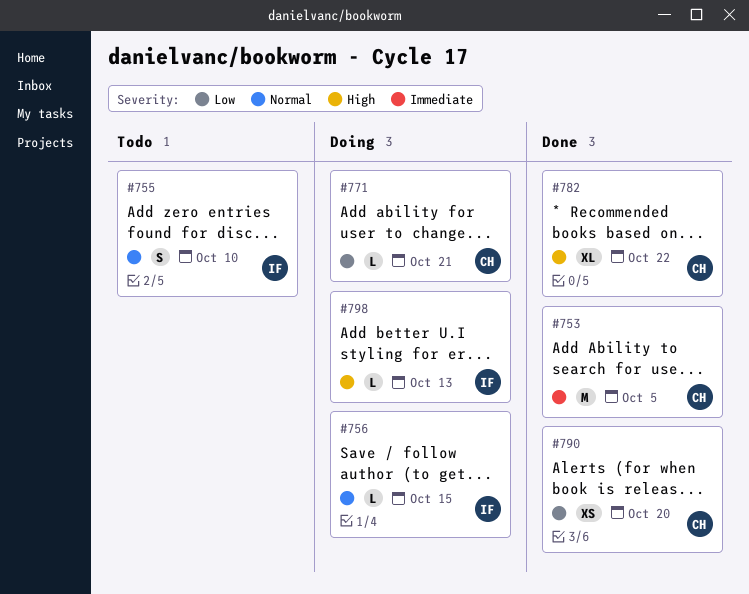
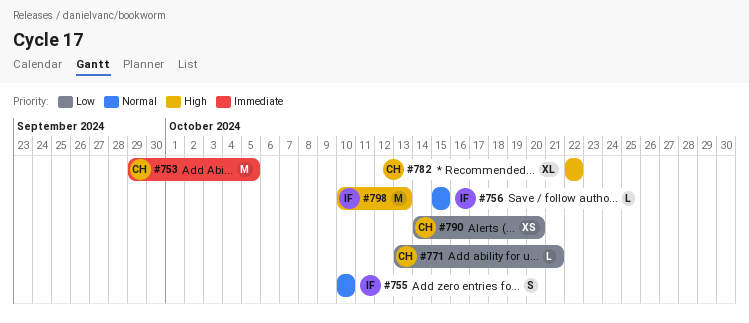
#798, estimate: L -> M

